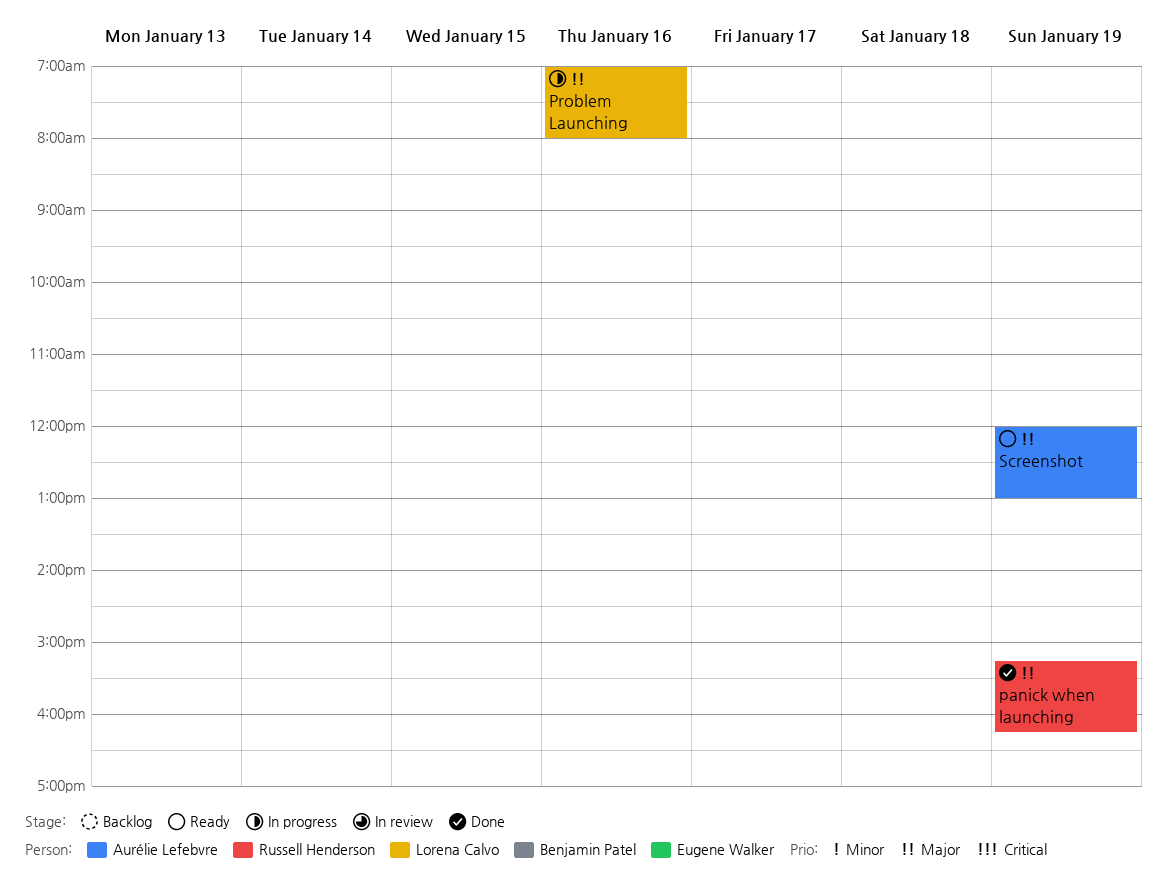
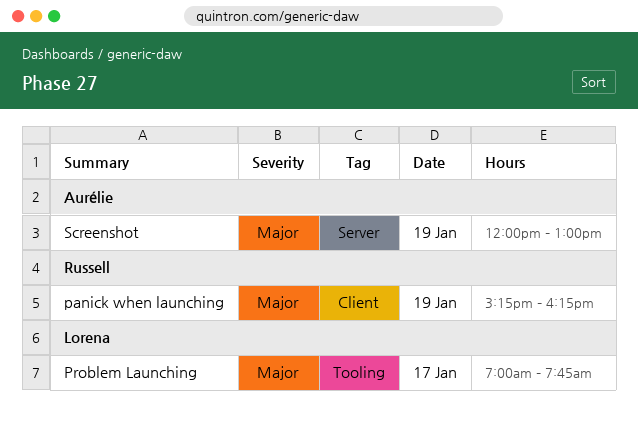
Problem Launching, day: Jan 16 -> Jan 17
Problem Launching, ends: 08:00 -> 07:45

